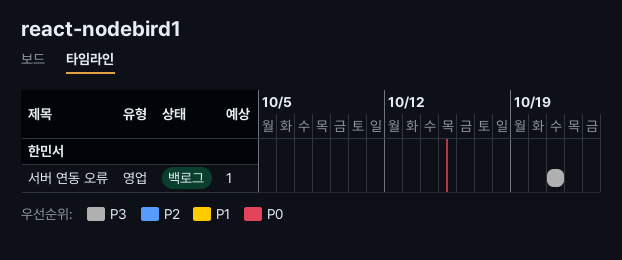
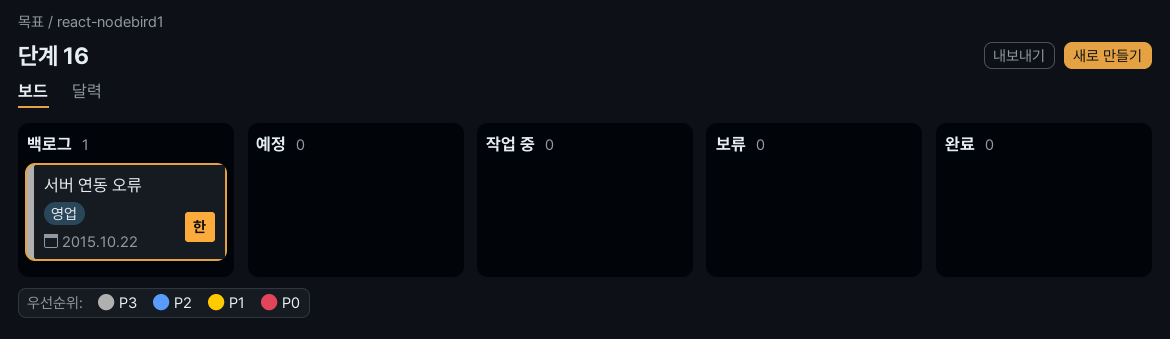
서버 연동 오류, due: Oct 21 -> Oct 22

